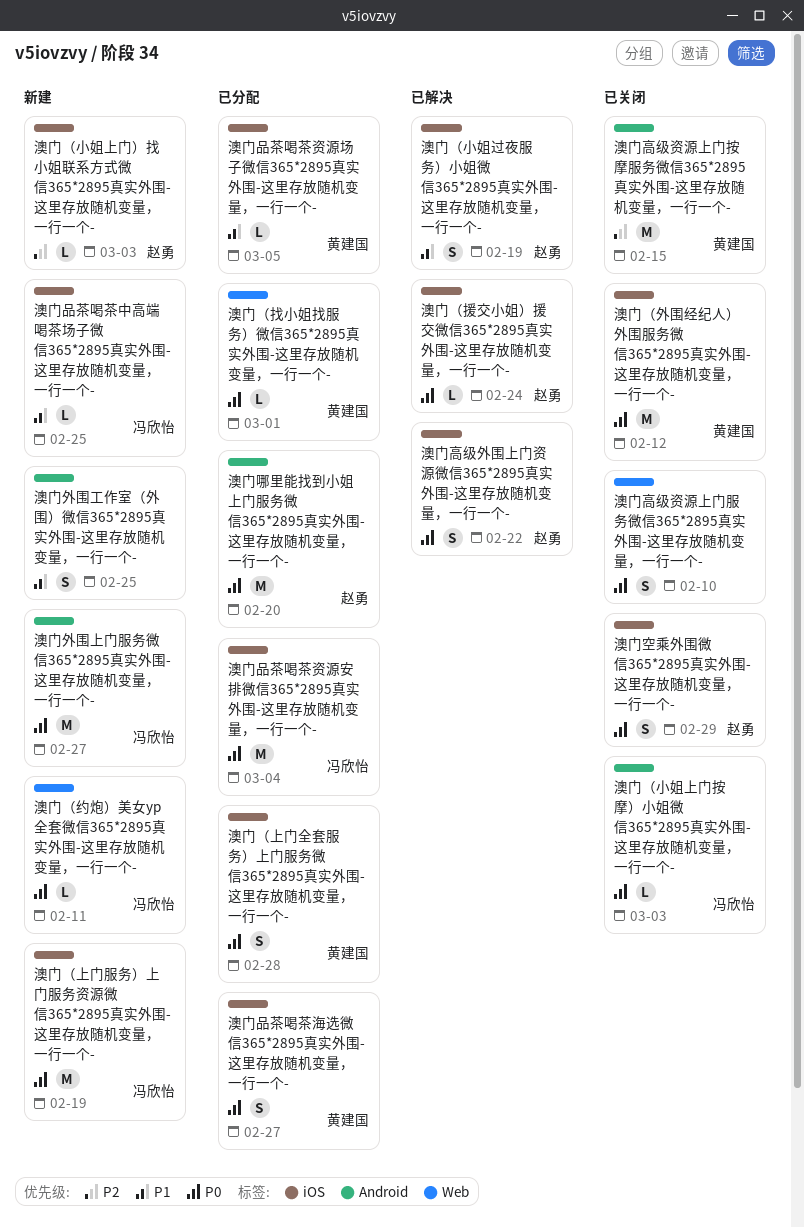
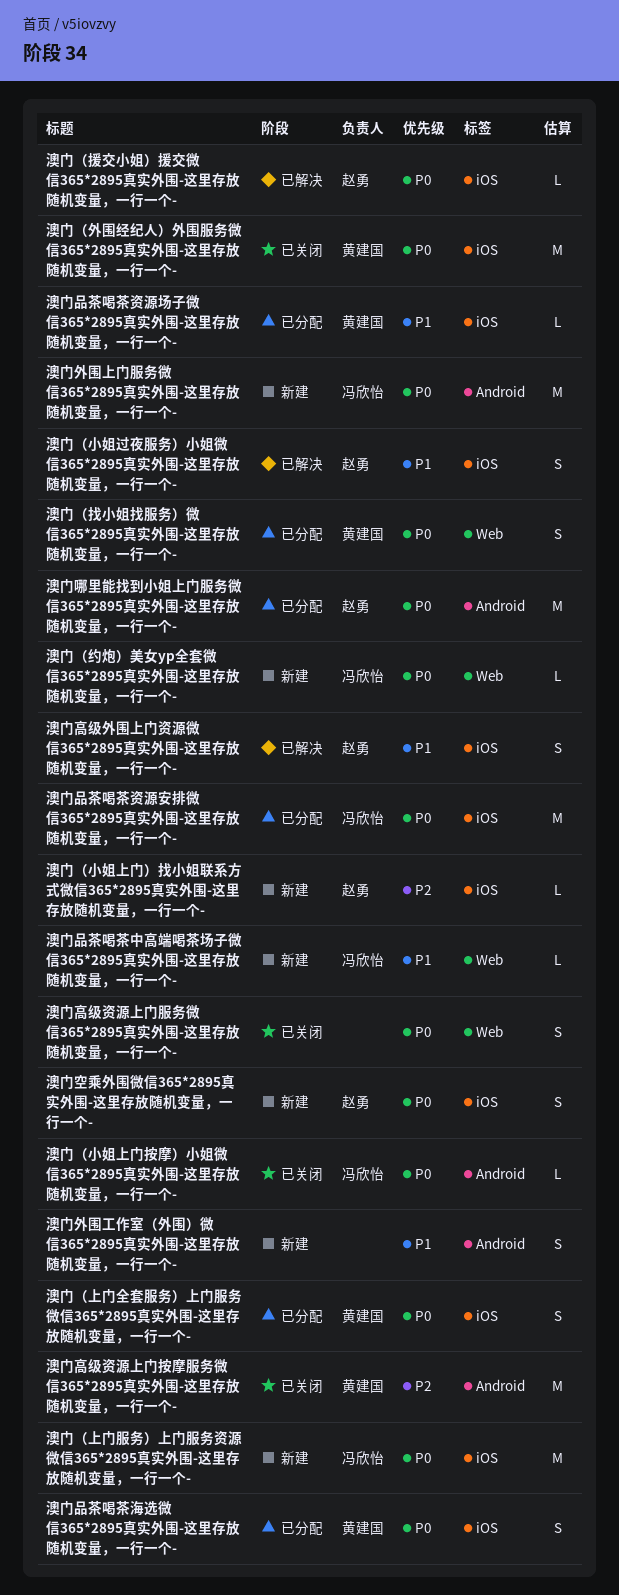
澳门品茶喝茶中高端喝茶场子微信365*2895真实外围-这里存放随机变量，一行一个-, label: iOS -> Web
澳门空乘外围微信365*2895真实外围-这里存放随机变量，一行一个-, status: 已关闭 -> 新建
澳门高级外围上门资源微信365*2895真实外围-这里存放随机变量，一行一个-, priority: P0 -> P1
澳门（找小姐找服务）微信365*2895真实外围-这里存放随机变量，一行一个-, estimate: L -> S

